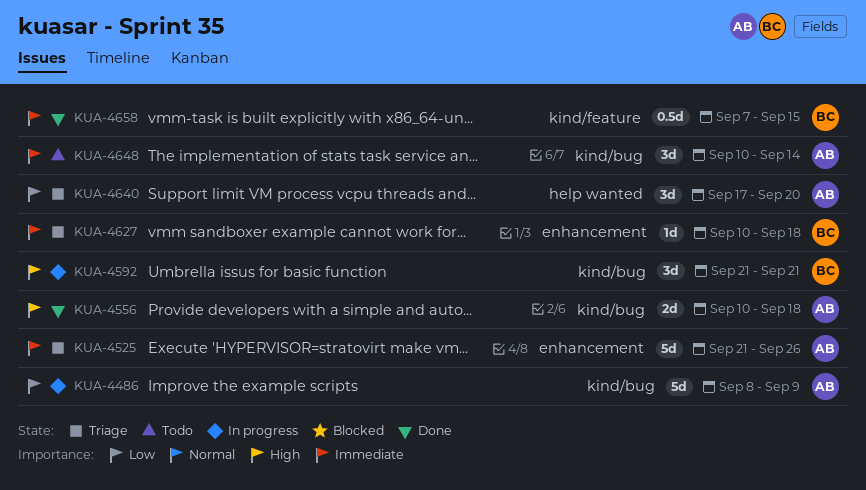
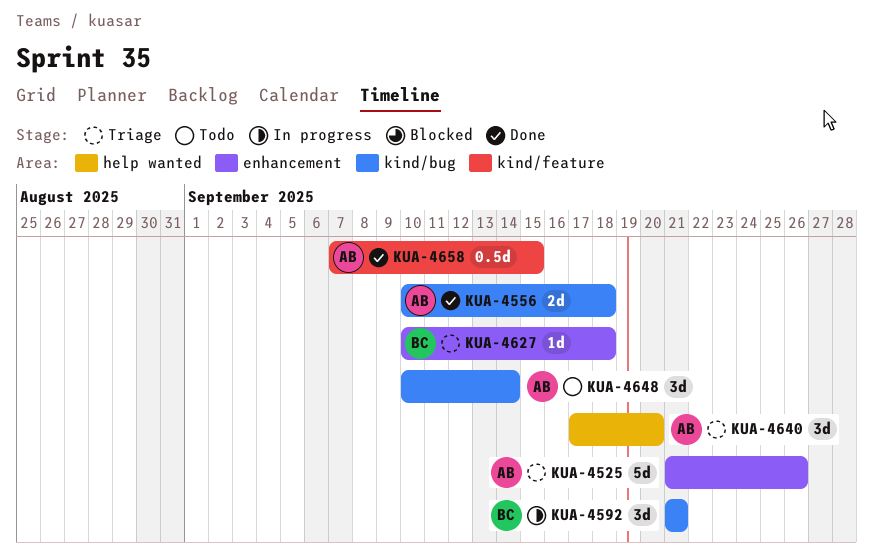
KUA-4486: present -> none
KUA-4658, owner: BC -> AB

